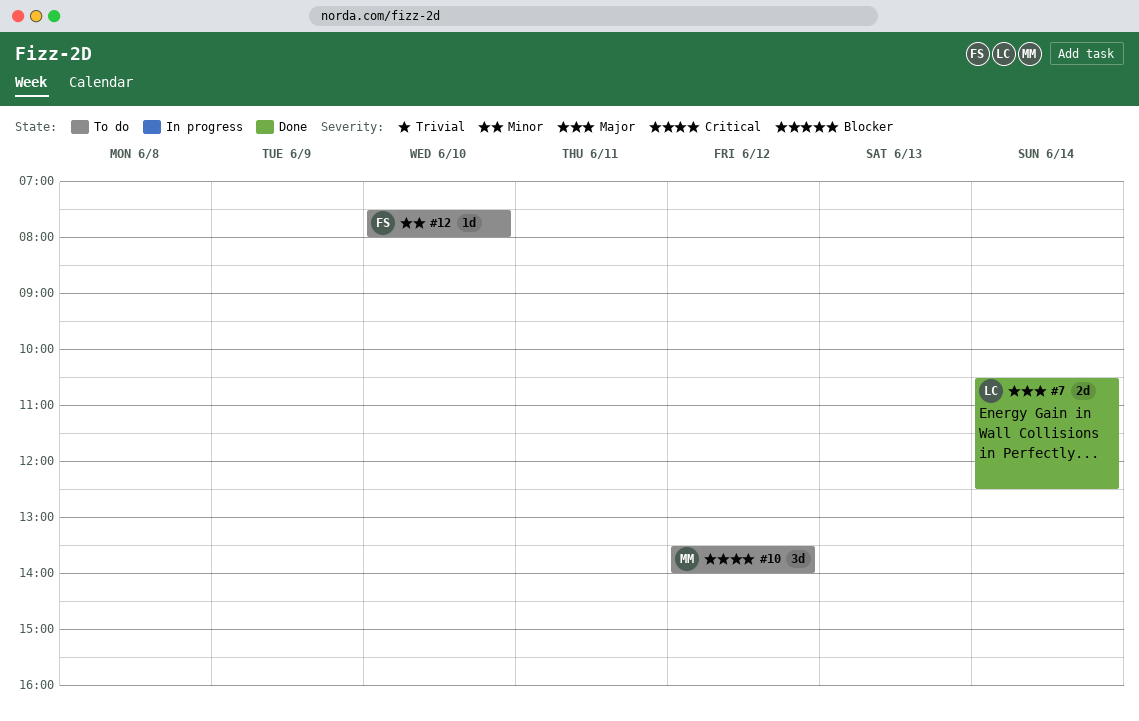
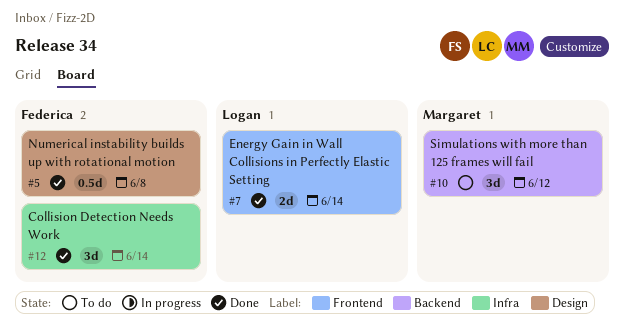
#5: none -> present
#12, status: To do -> Done
#12, estimate: 1d -> 3d
#12, day: Jun 10 -> Jun 14

